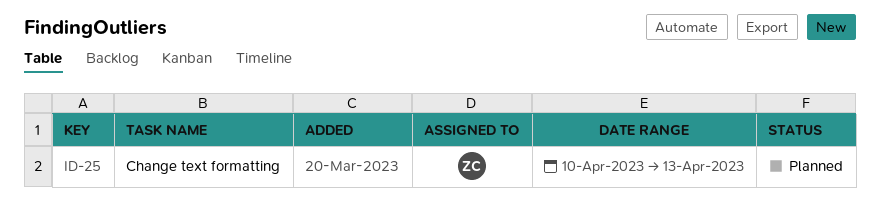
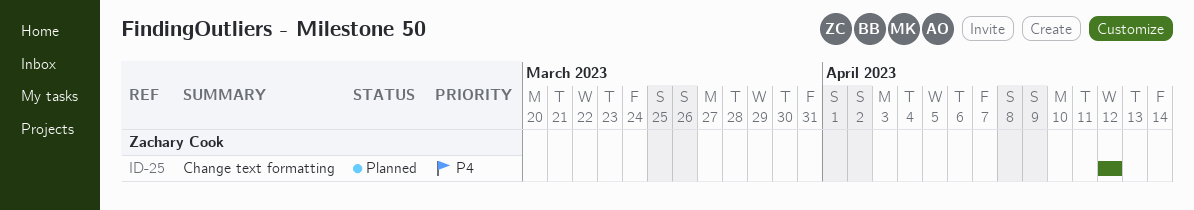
ID-25, start: Apr 10 -> Apr 12
ID-25, due: Apr 13 -> Apr 12

